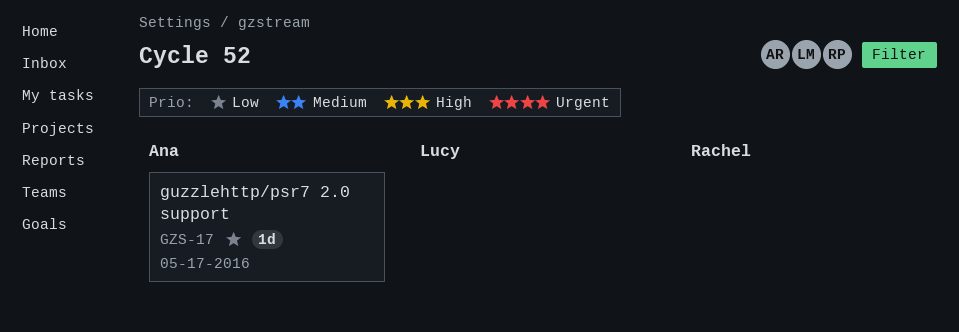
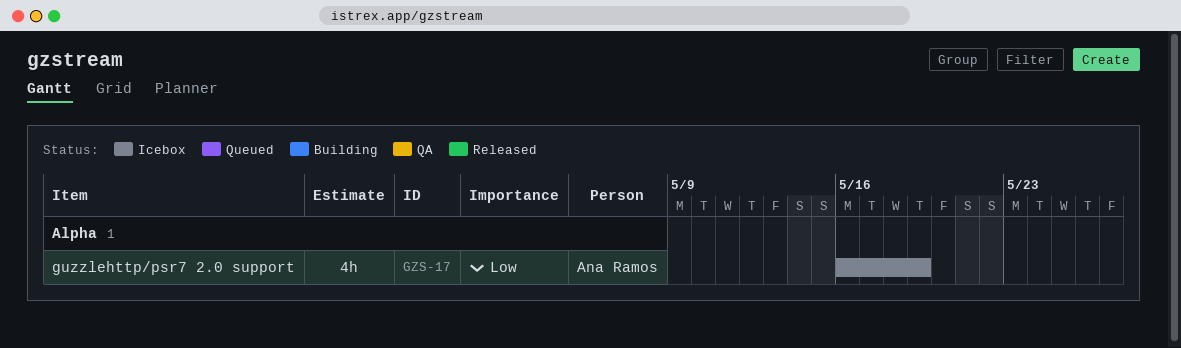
GZS-17, estimate: 1d -> 4h
GZS-17, due: May 17 -> May 19

